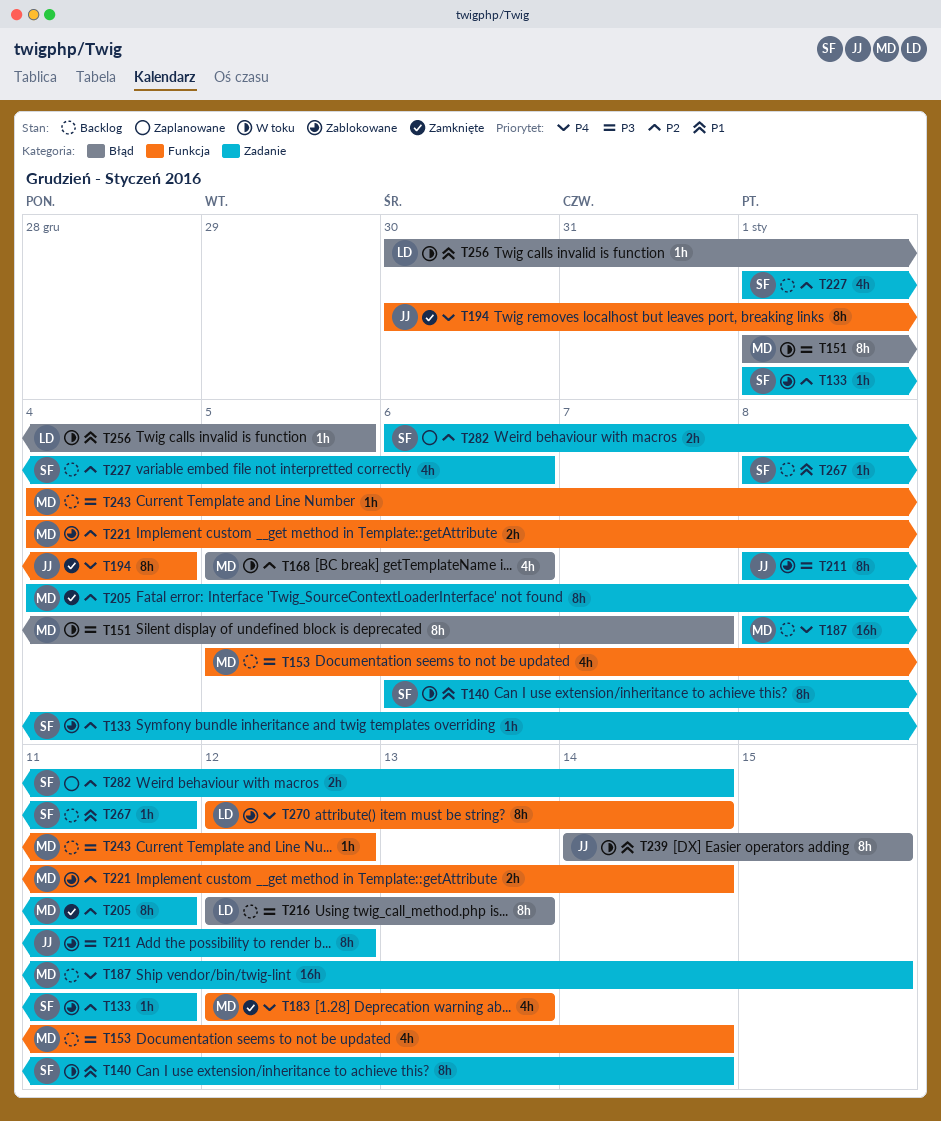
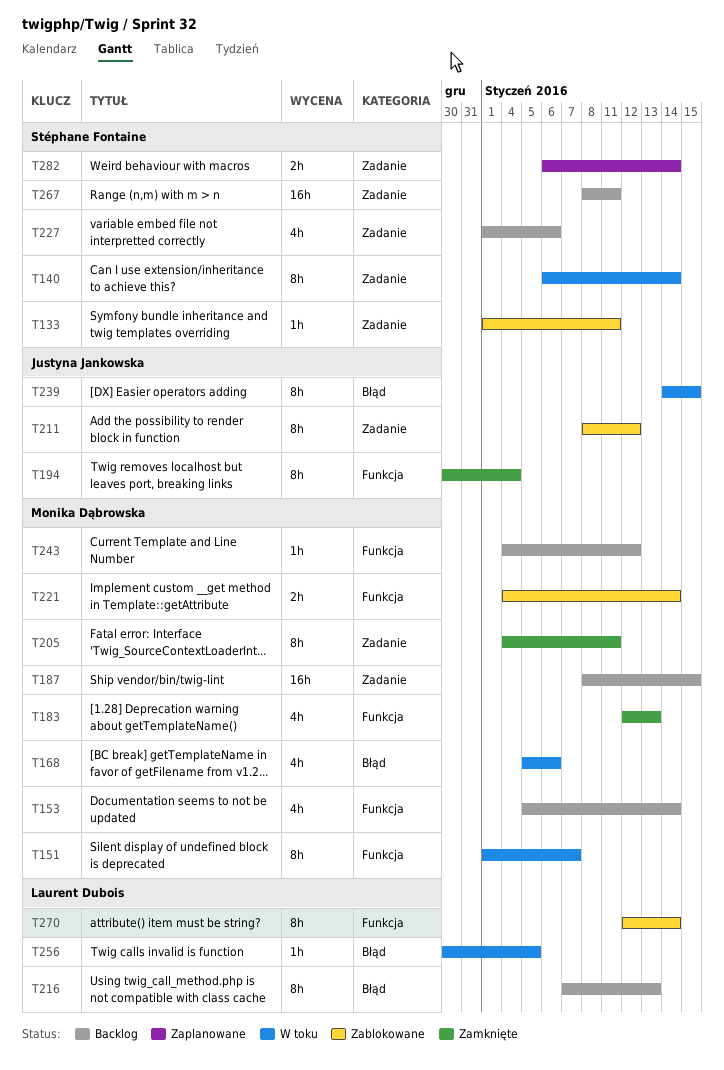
T151, label: Błąd -> Funkcja
T216, start: Jan 12 -> Jan 7
T267, estimate: 1h -> 16h

